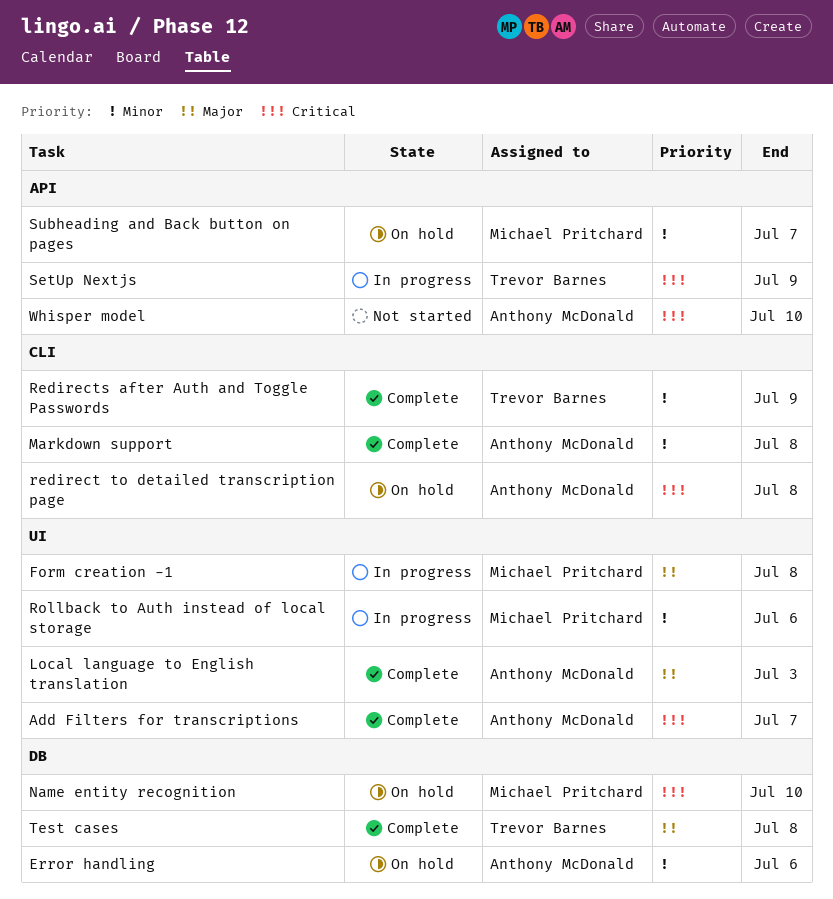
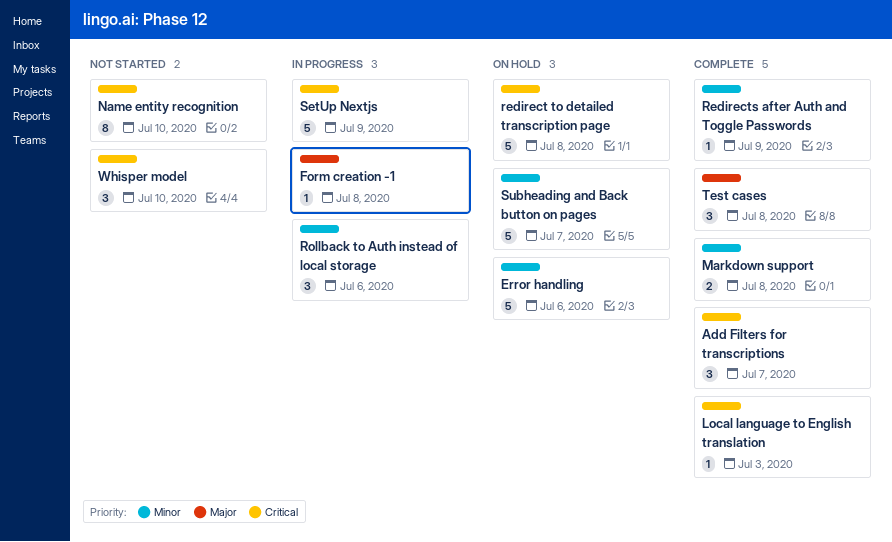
Local language to English translation, priority: Major -> Critical
Name entity recognition, status: On hold -> Not started

